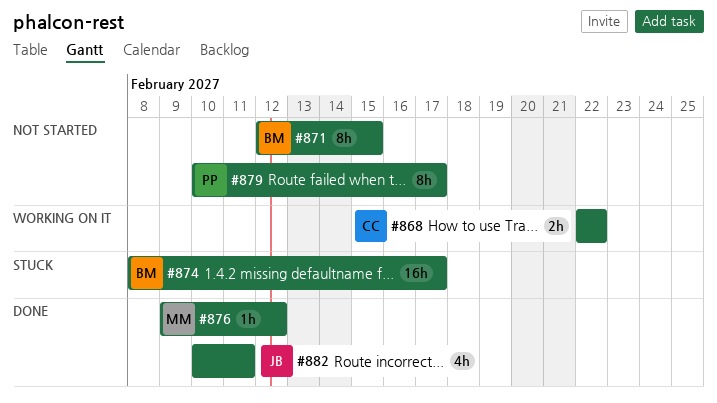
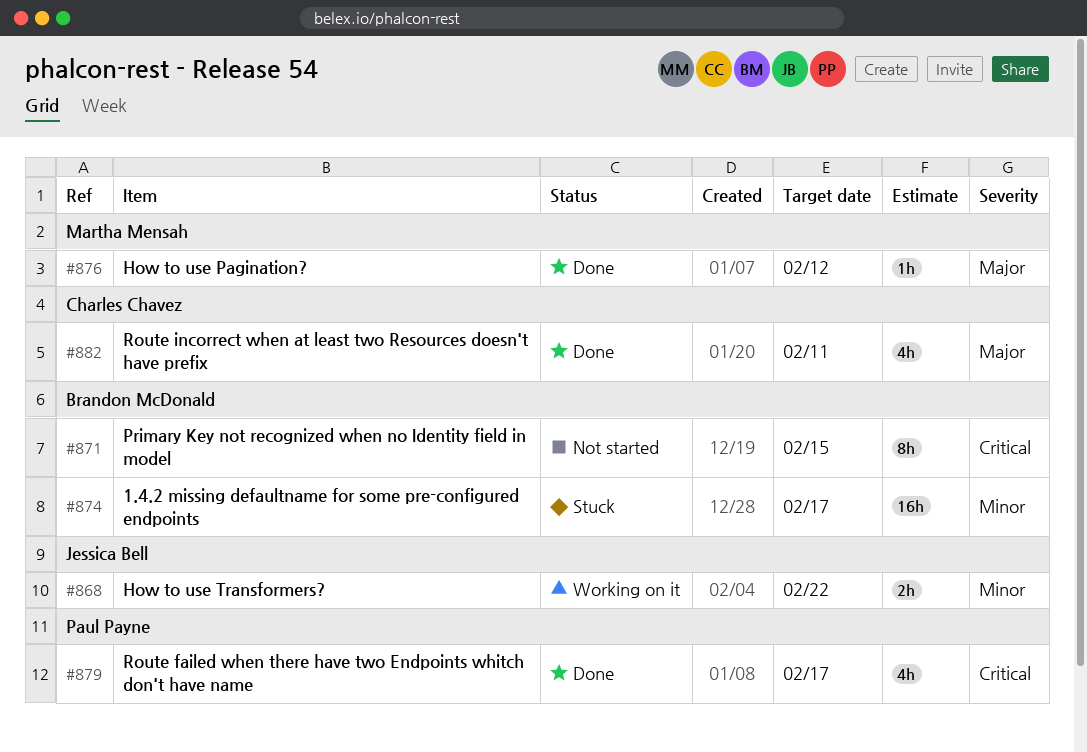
#868, owner: Charles Chavez -> Jessica Bell
#879, status: Not started -> Done
#879, estimate: 8h -> 4h
#882, owner: Jessica Bell -> Charles Chavez

